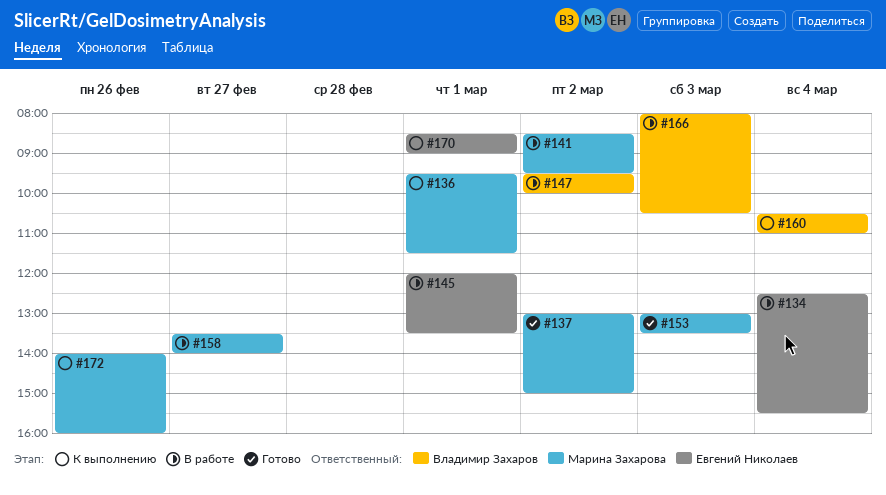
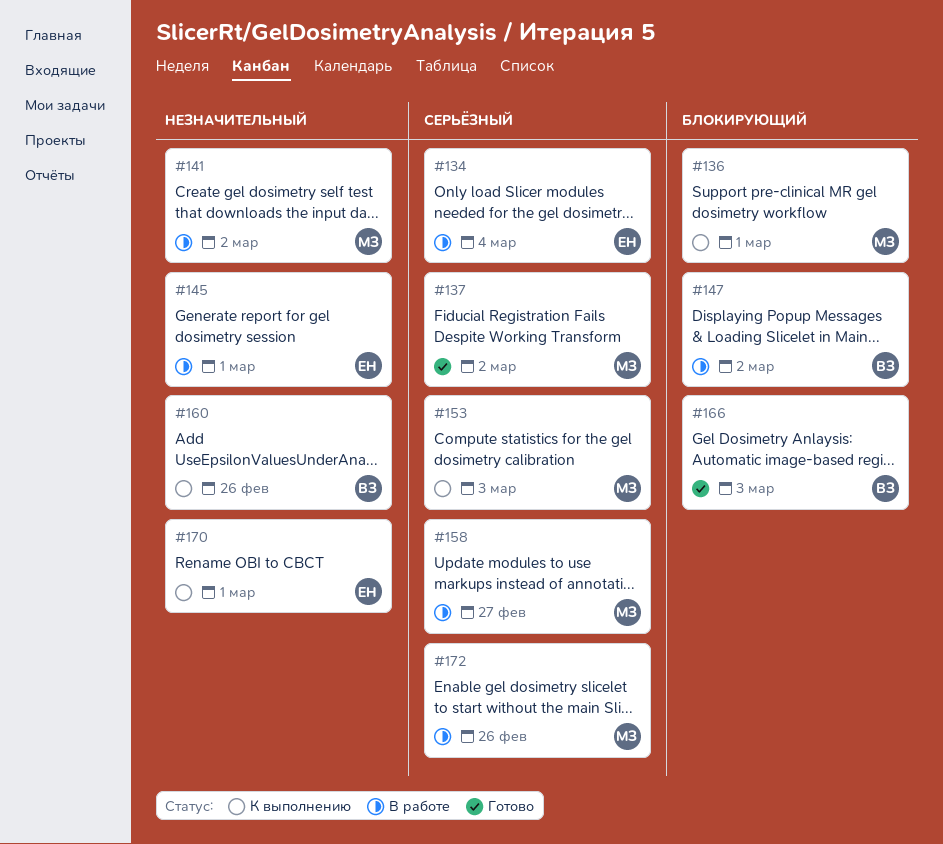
#153, status: Готово -> К выполнению
#160, day: Mar 4 -> Feb 26
#166, status: В работе -> Готово
#172, status: К выполнению -> В работе

